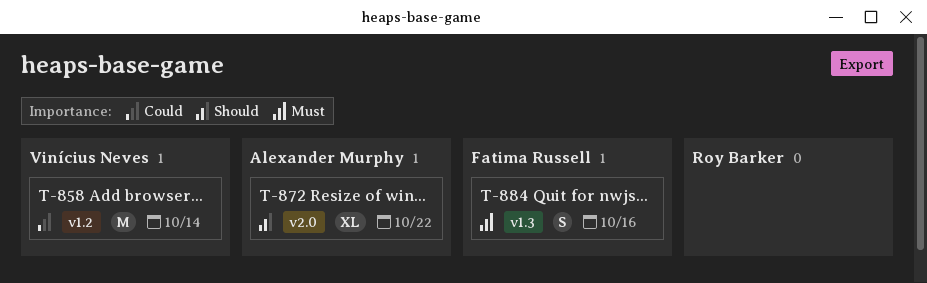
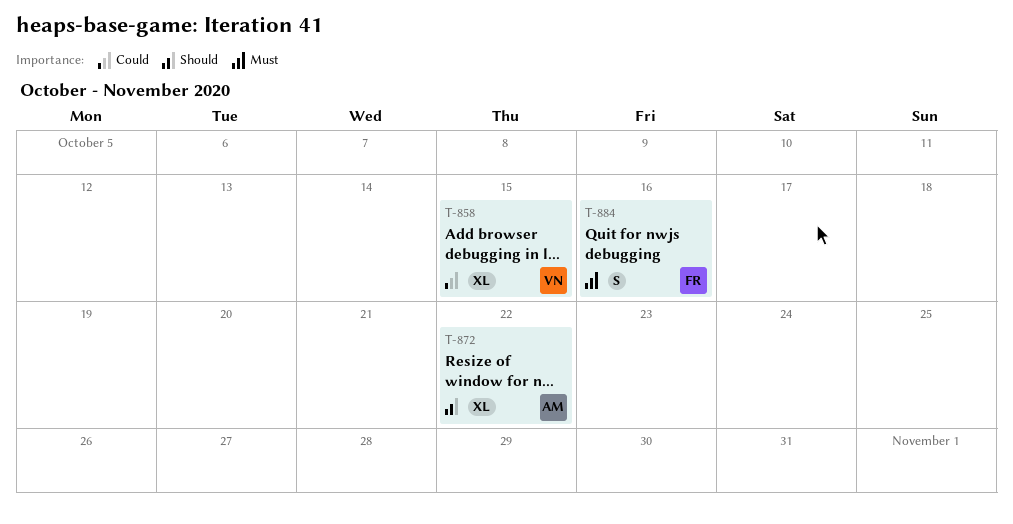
T-858, estimate: M -> XL
T-858, due: Oct 14 -> Oct 15

